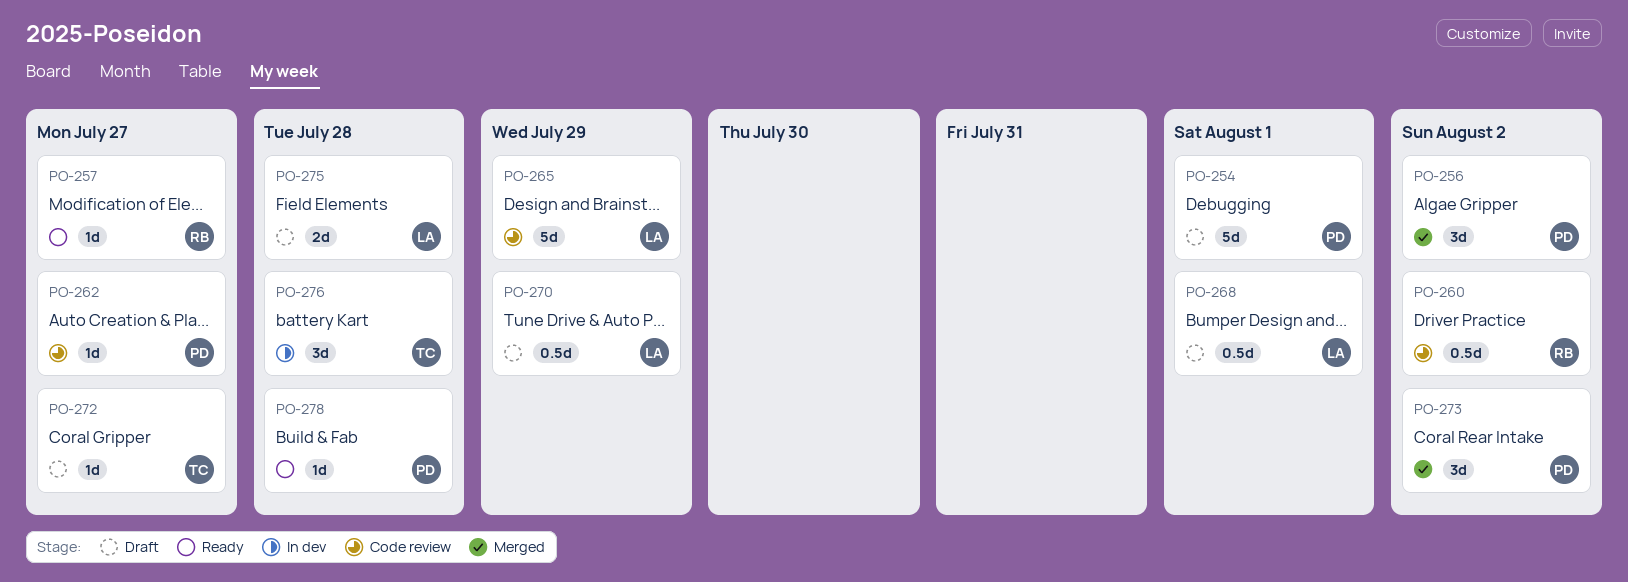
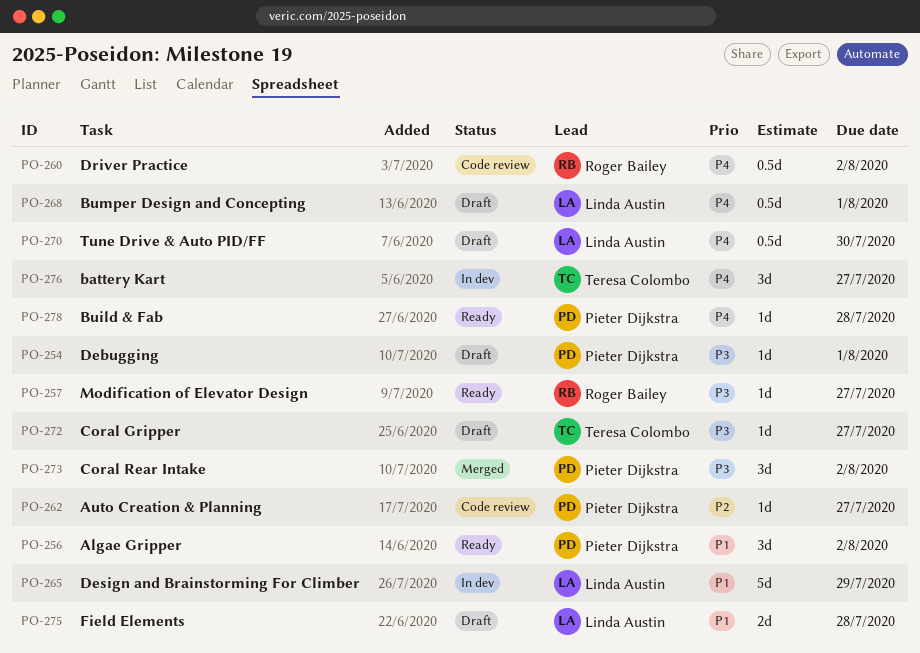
PO-254, estimate: 5d -> 1d
PO-256, status: Merged -> Ready
PO-265, status: Code review -> In dev
PO-270, due: Jul 29 -> Jul 30
PO-276, due: Jul 28 -> Jul 27

